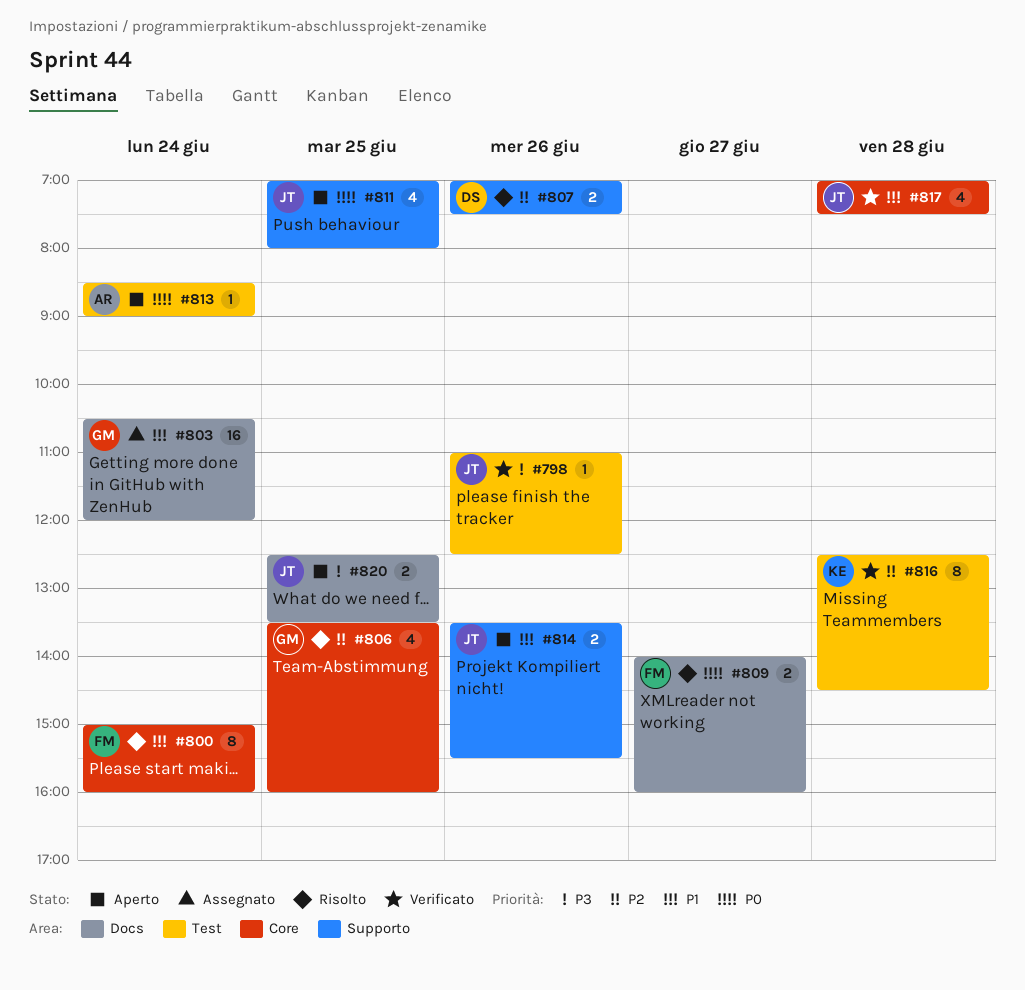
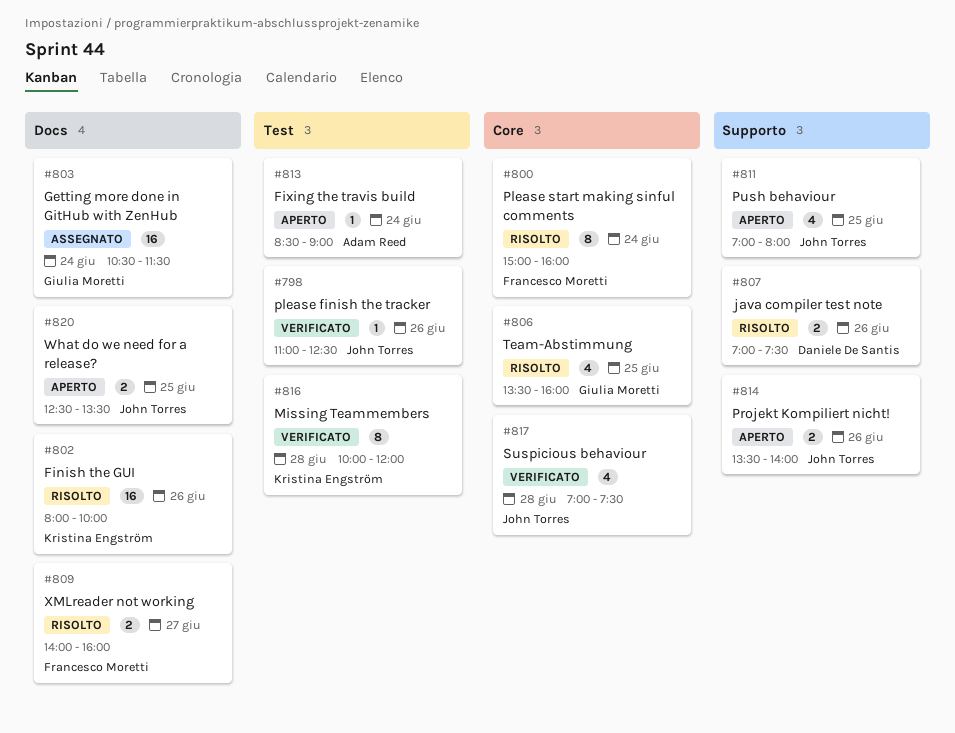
#802: none -> present
#803, ends: 12:00 -> 11:30
#814, ends: 15:30 -> 14:00
#816, begins: 12:30 -> 10:00
#816, ends: 14:30 -> 12:00

